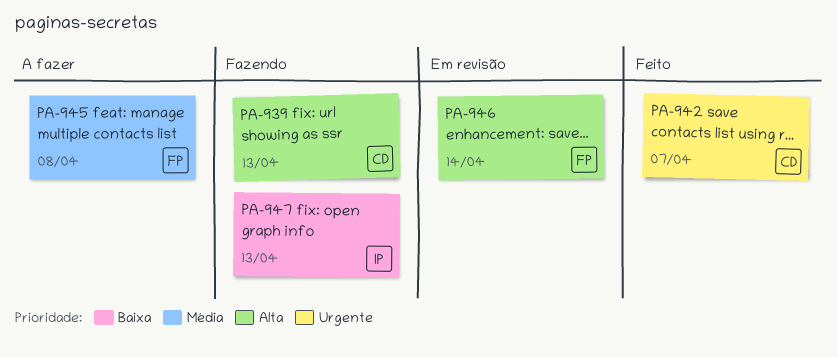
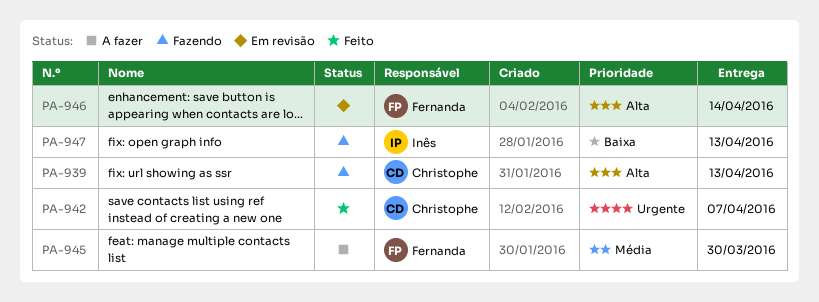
PA-945, due: Apr 8 -> Mar 30

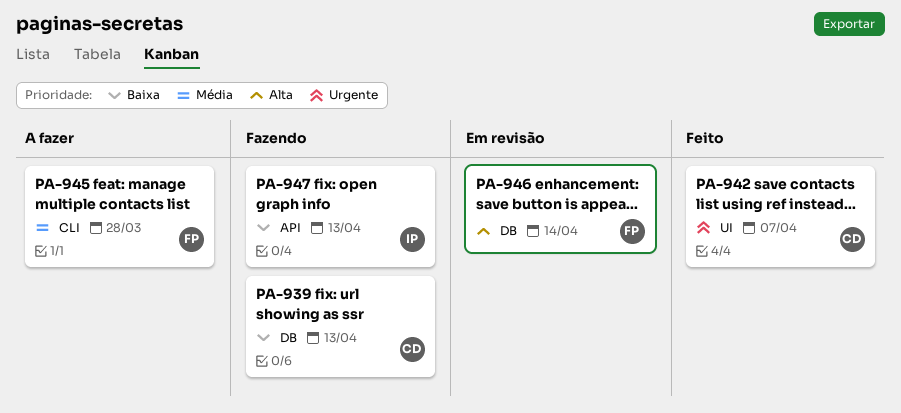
PA-939, priority: Alta -> Baixa
PA-945, due: Mar 30 -> Mar 28

